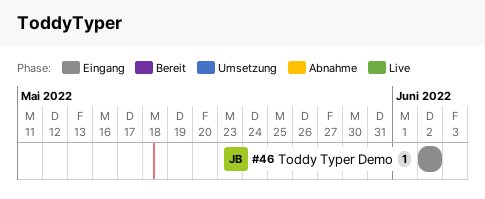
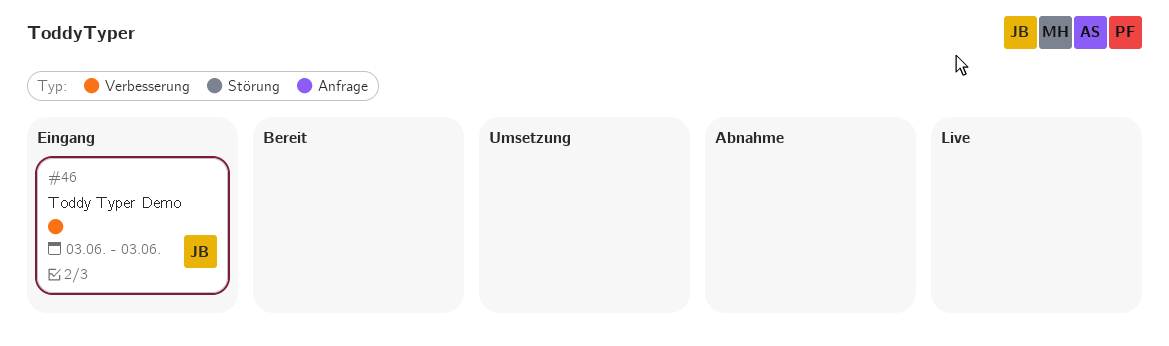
#46, start: Jun 2 -> Jun 3
#46, due: Jun 2 -> Jun 3

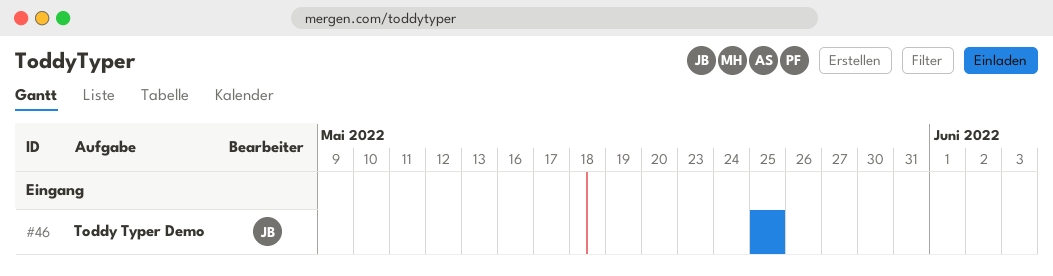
#46, start: Jun 3 -> May 25
#46, due: Jun 3 -> May 25

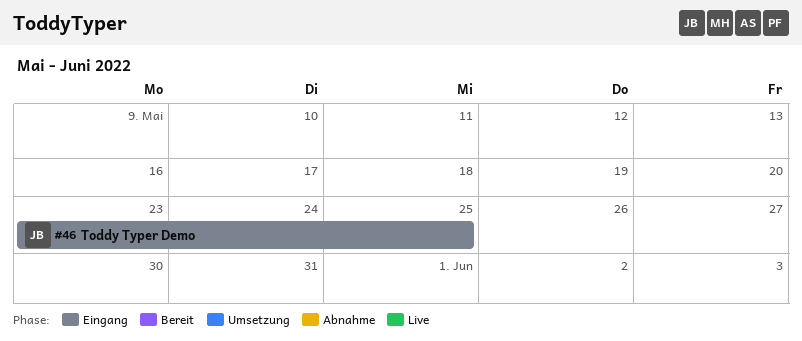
#46, start: May 25 -> May 23

